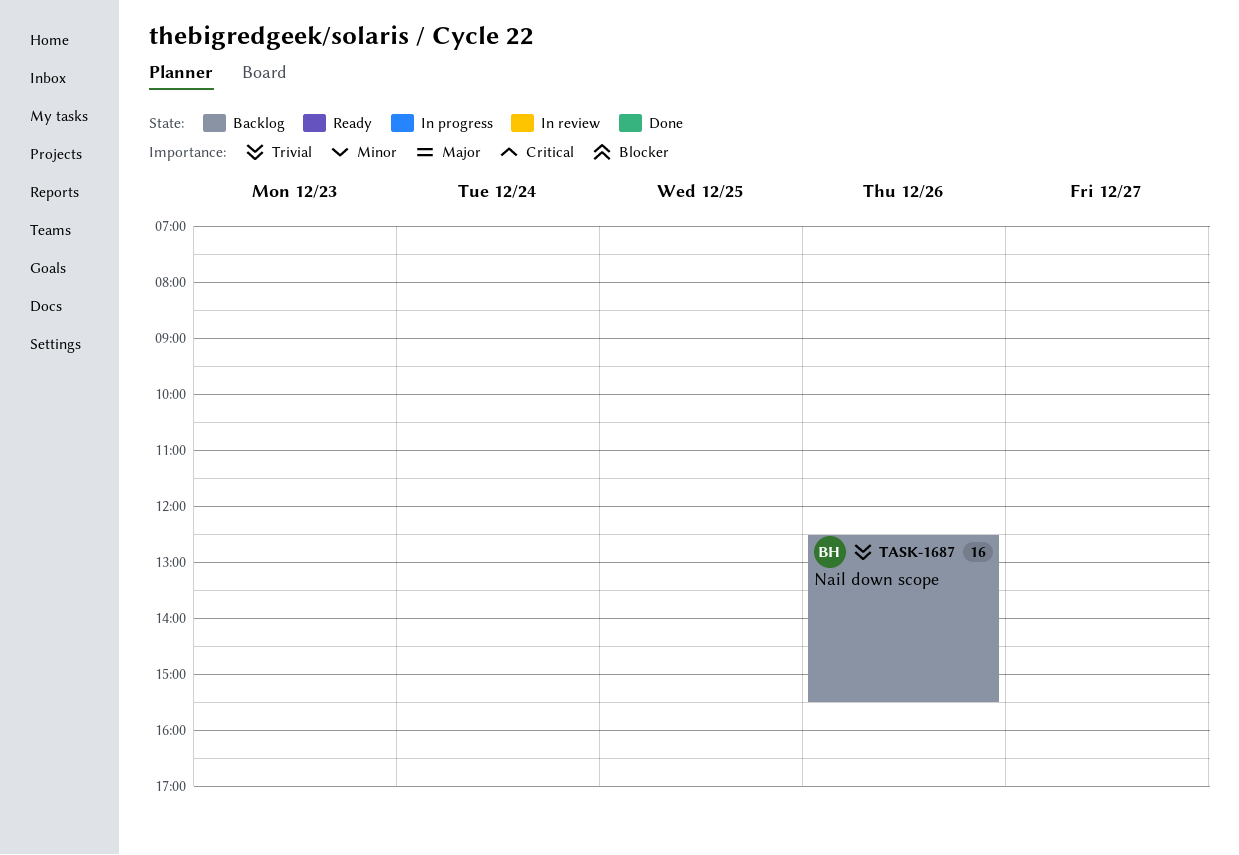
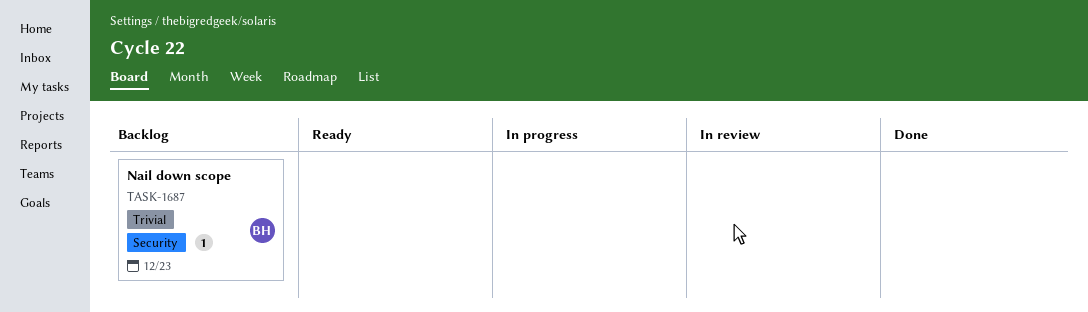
TASK-1687, estimate: 16 -> 1
TASK-1687, day: Dec 26 -> Dec 23

